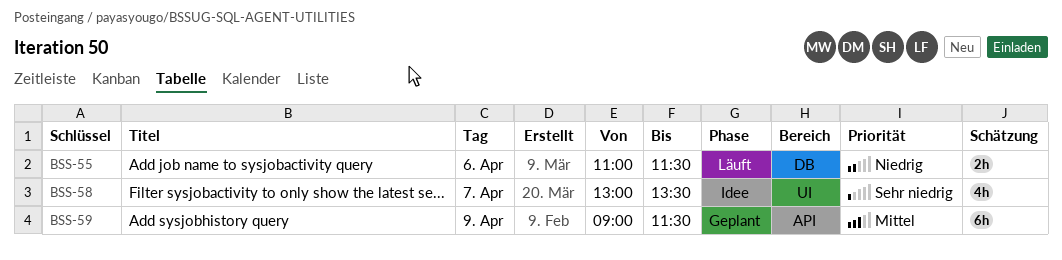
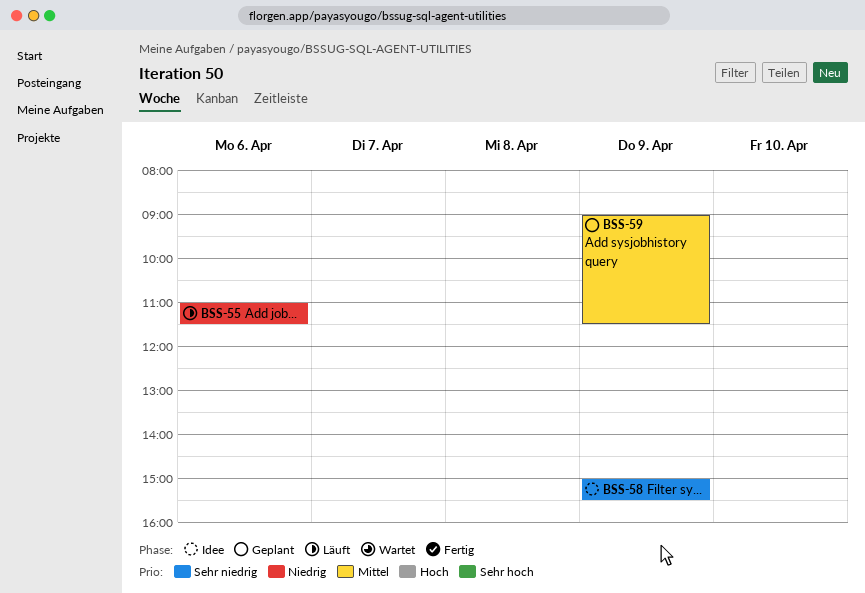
BSS-58, day: Apr 7 -> Apr 9
BSS-58, begins: 13:00 -> 15:00
BSS-58, ends: 13:30 -> 15:30

